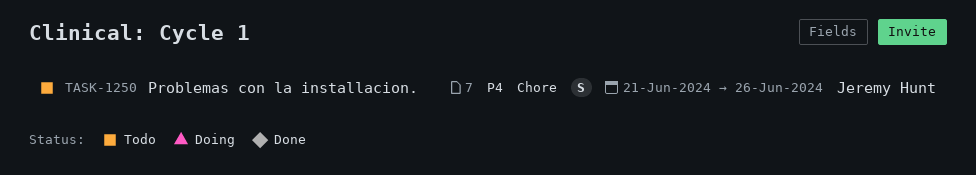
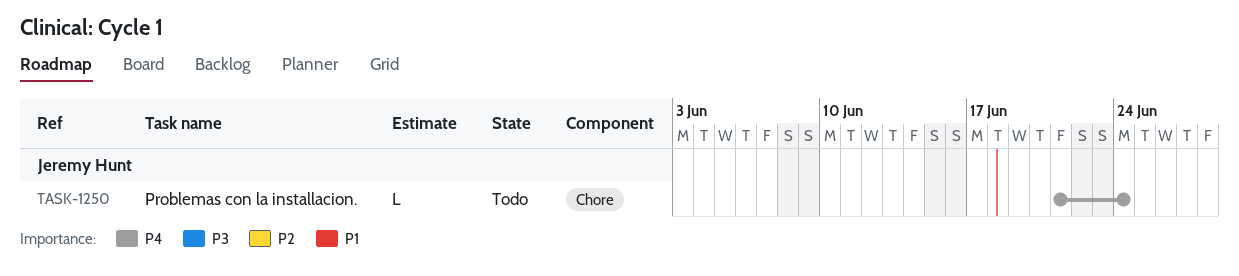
TASK-1250, estimate: S -> L
TASK-1250, due: Jun 26 -> Jun 24

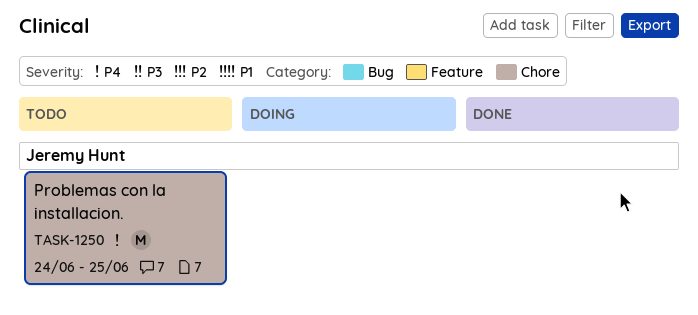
TASK-1250, estimate: L -> M
TASK-1250, start: Jun 21 -> Jun 24
TASK-1250, due: Jun 24 -> Jun 25

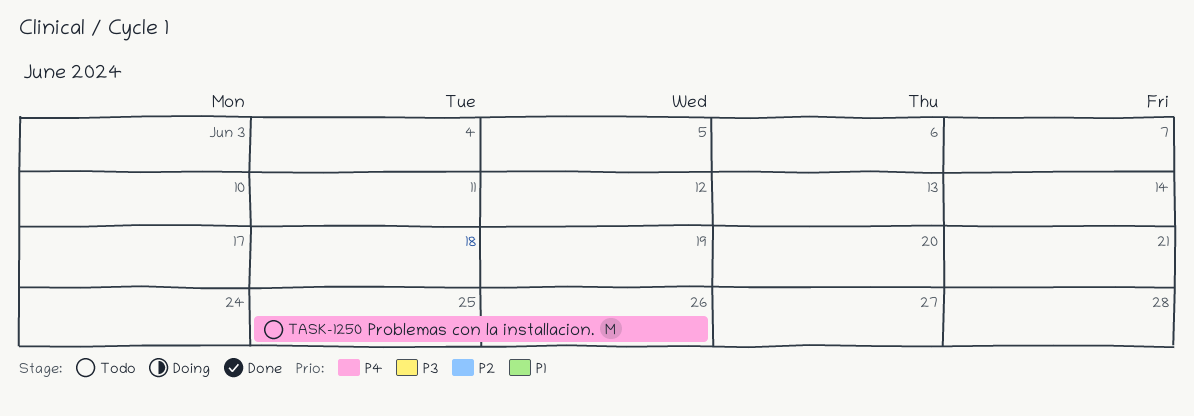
TASK-1250, start: Jun 24 -> Jun 25
TASK-1250, due: Jun 25 -> Jun 26

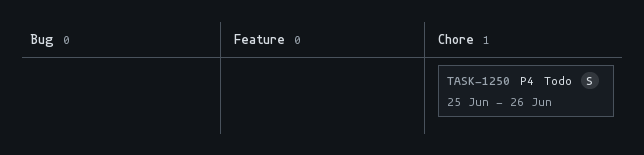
TASK-1250, estimate: M -> S

